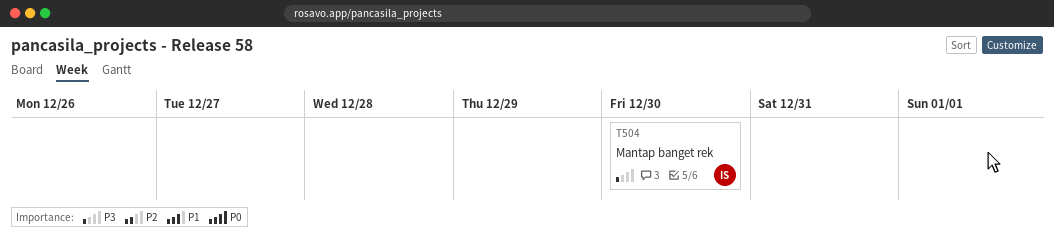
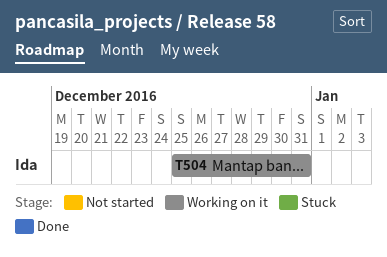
T504, due: Dec 30 -> Dec 31

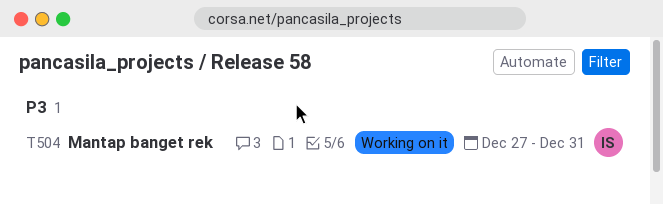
T504, start: Dec 25 -> Dec 27

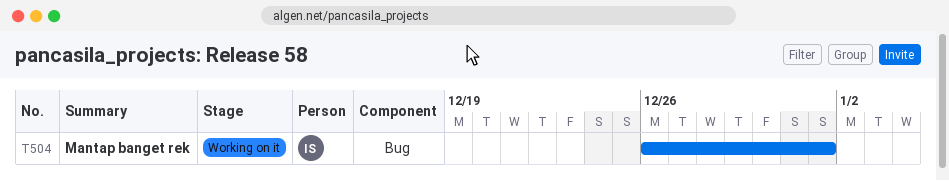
T504, start: Dec 27 -> Dec 26
T504, due: Dec 31 -> Jan 1

